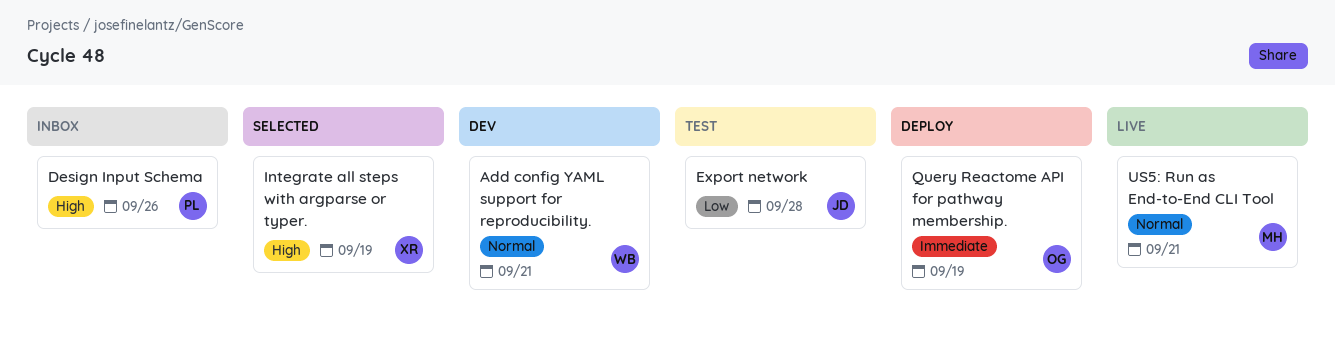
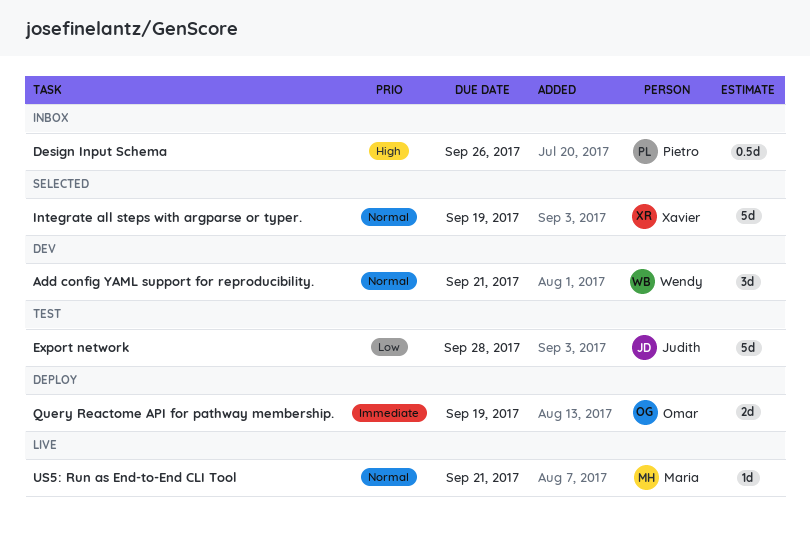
Integrate all steps with argparse or typer., priority: High -> Normal

